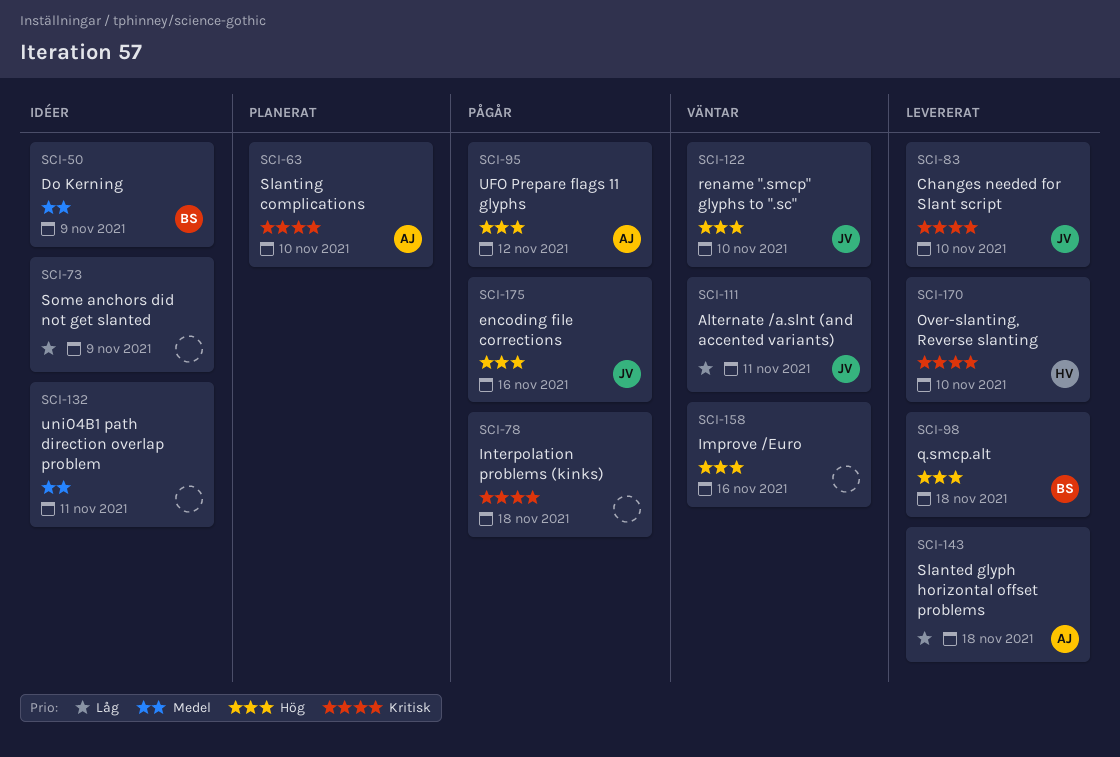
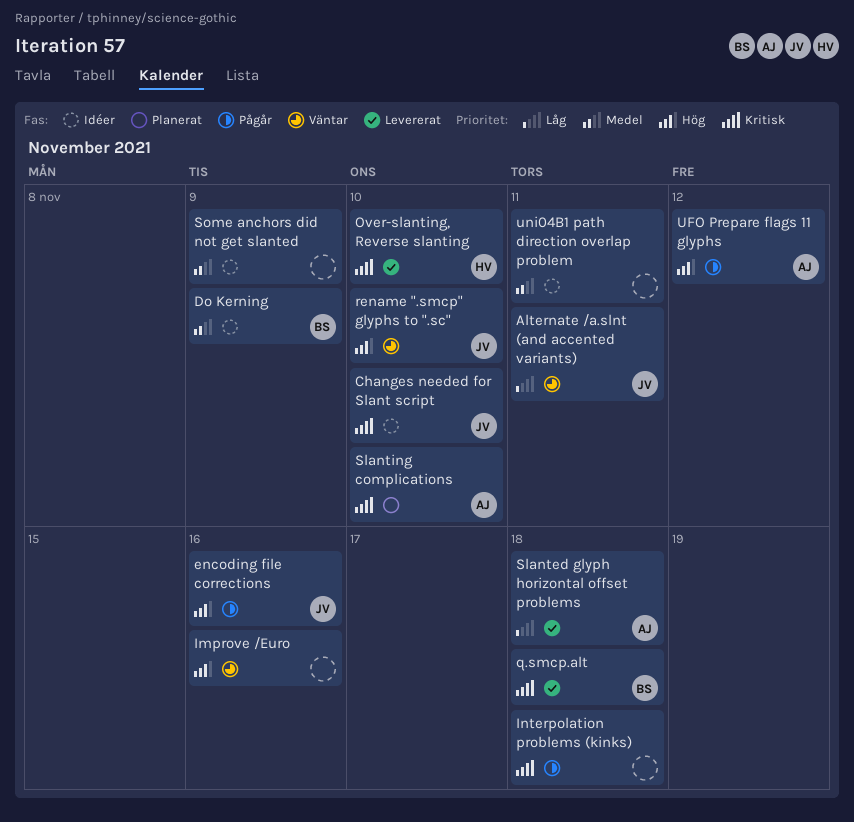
Changes needed for Slant script, status: Levererat -> Idéer
q.smcp.alt, priority: Hög -> Kritisk
Some anchors did not get slanted, priority: Låg -> Medel

